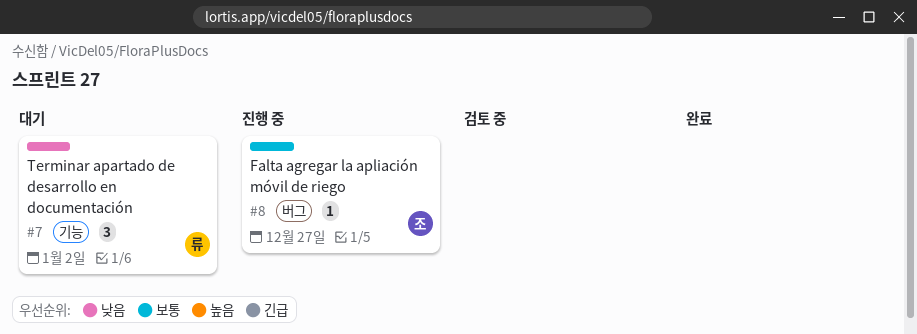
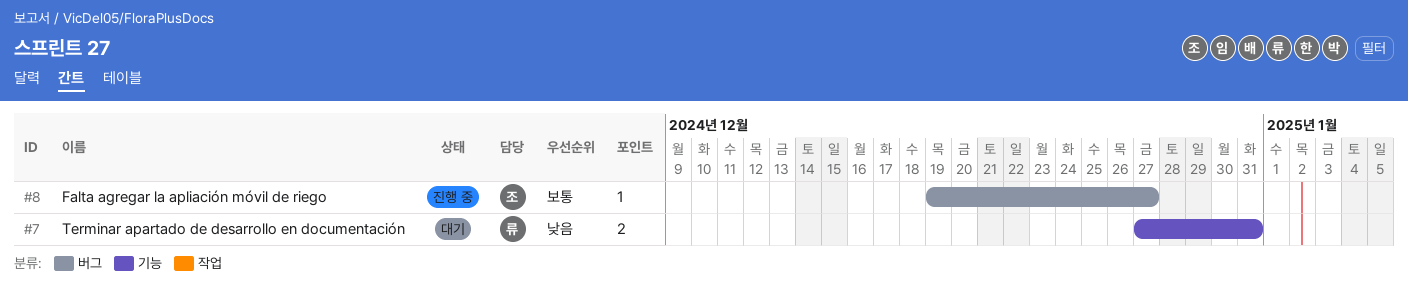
#7, estimate: 3 -> 2
#7, due: Jan 2 -> Dec 31

